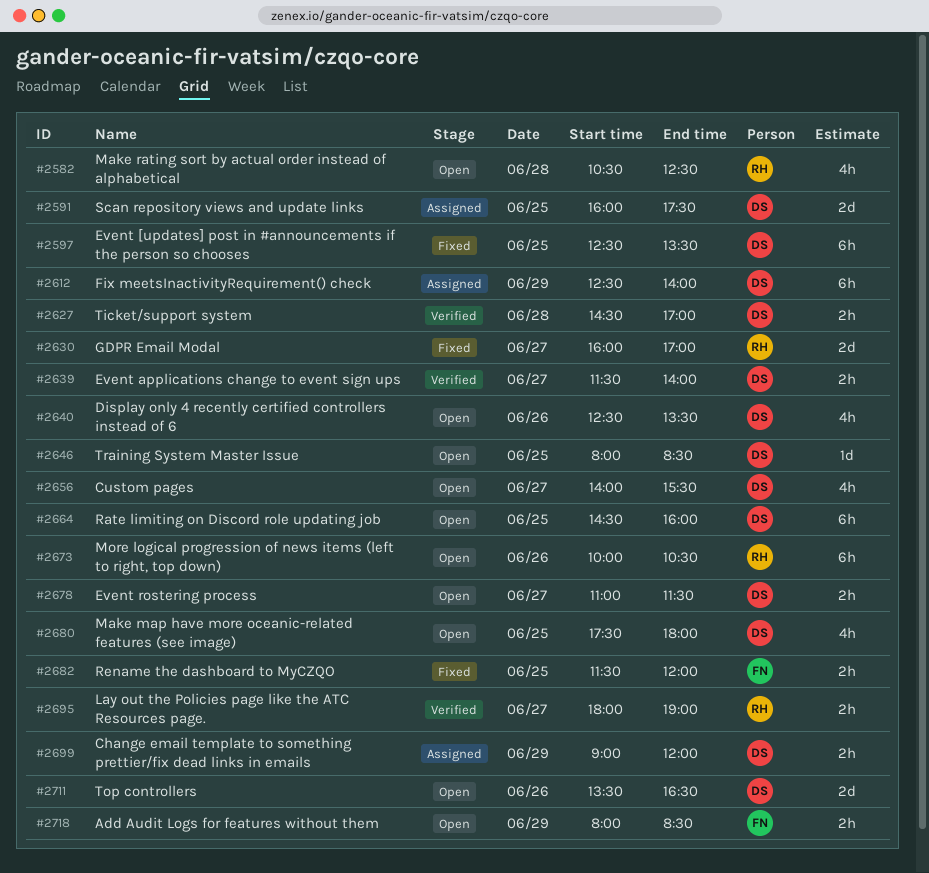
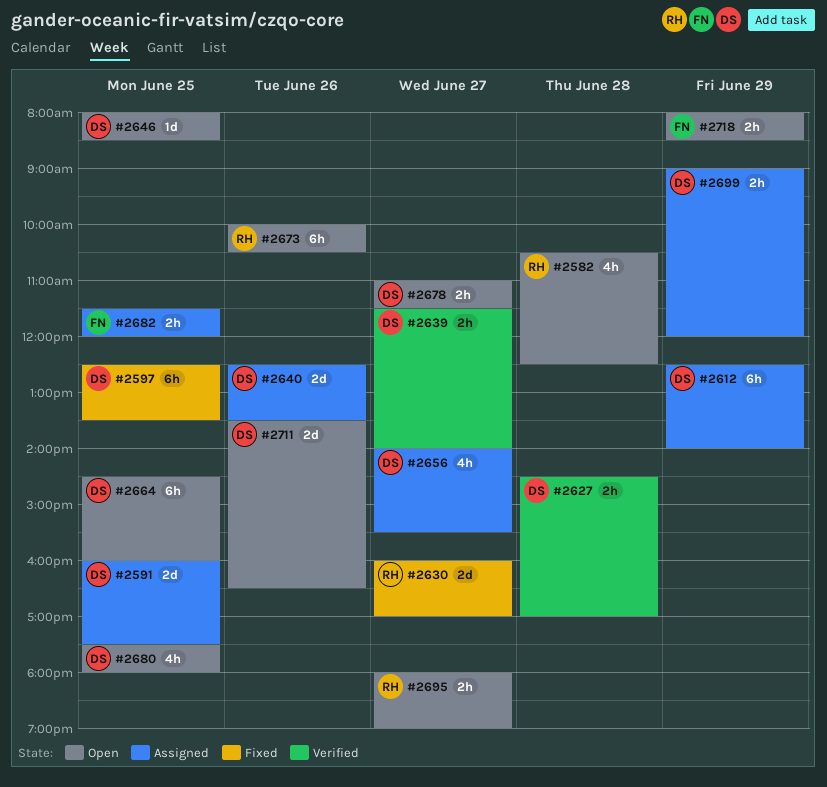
#2640, status: Open -> Assigned
#2640, estimate: 4h -> 2d
#2656, status: Open -> Assigned
#2682, status: Fixed -> Assigned
#2695, status: Verified -> Open

